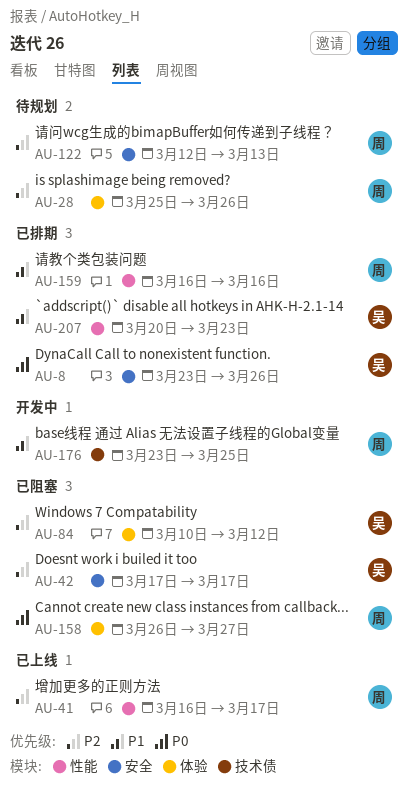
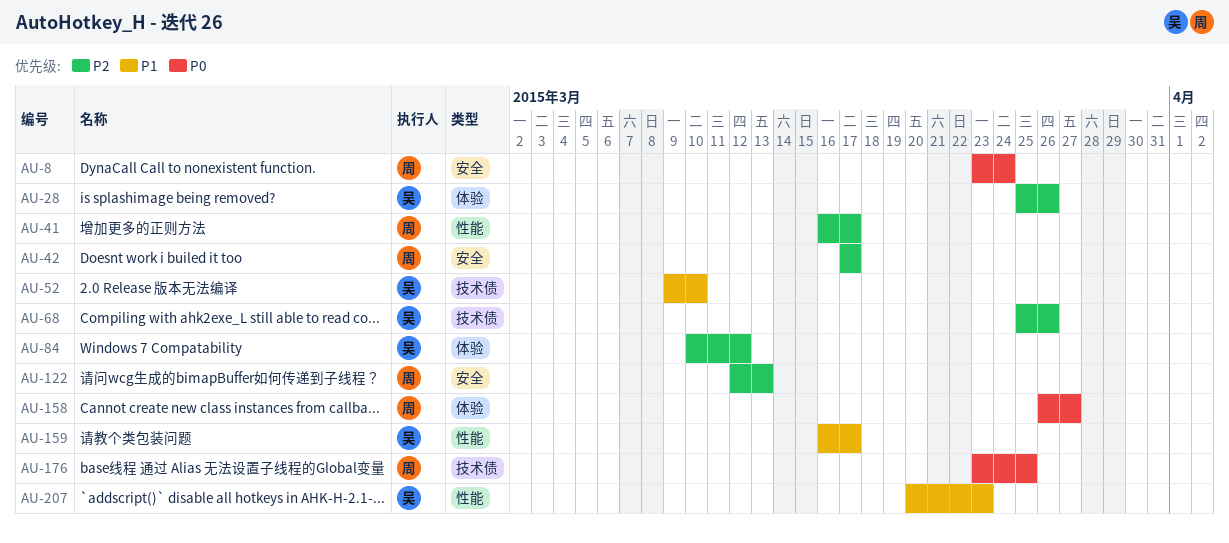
AU-8, owner: 吴 -> 周
AU-8, due: Mar 26 -> Mar 24
AU-28, owner: 周 -> 吴
AU-42, owner: 吴 -> 周
AU-52: none -> present
AU-68: none -> present
AU-159, owner: 周 -> 吴
AU-159, due: Mar 16 -> Mar 17
AU-176, priority: P1 -> P0

